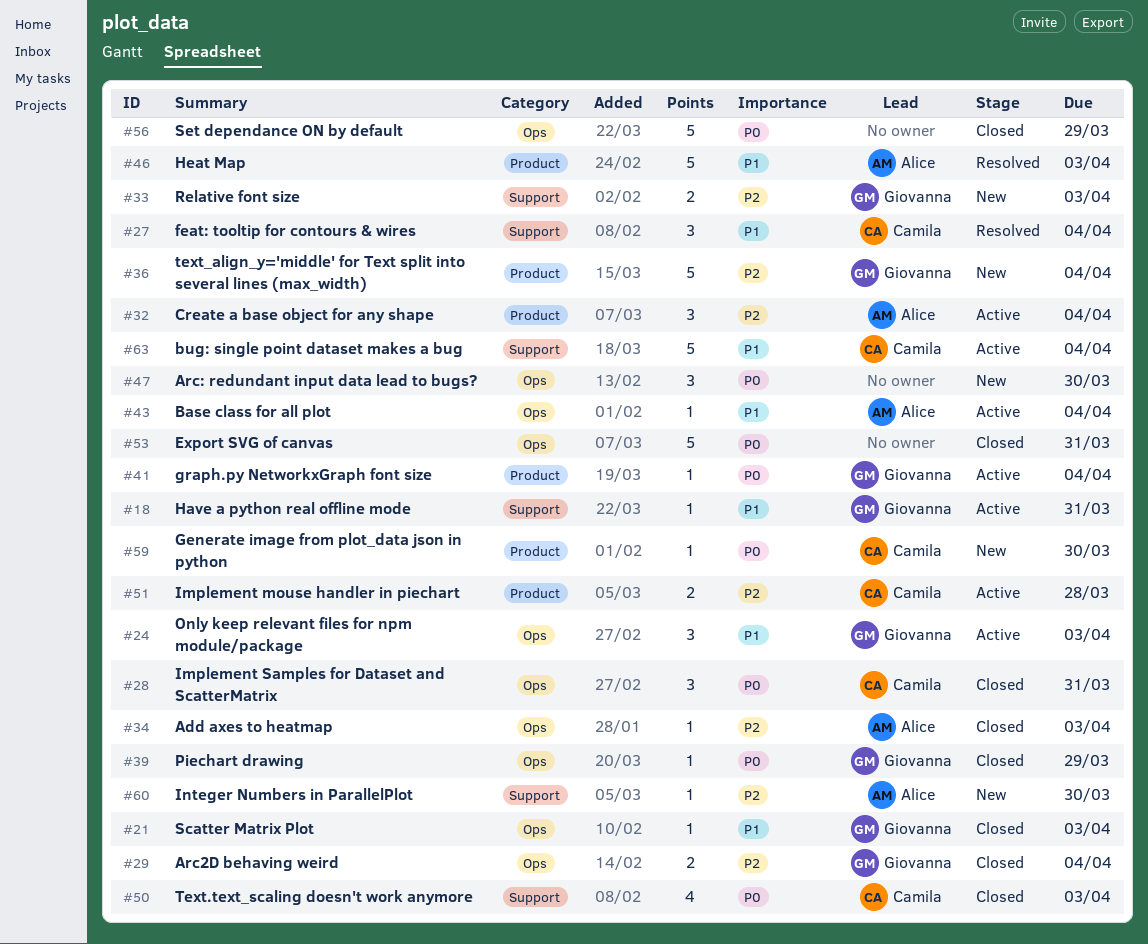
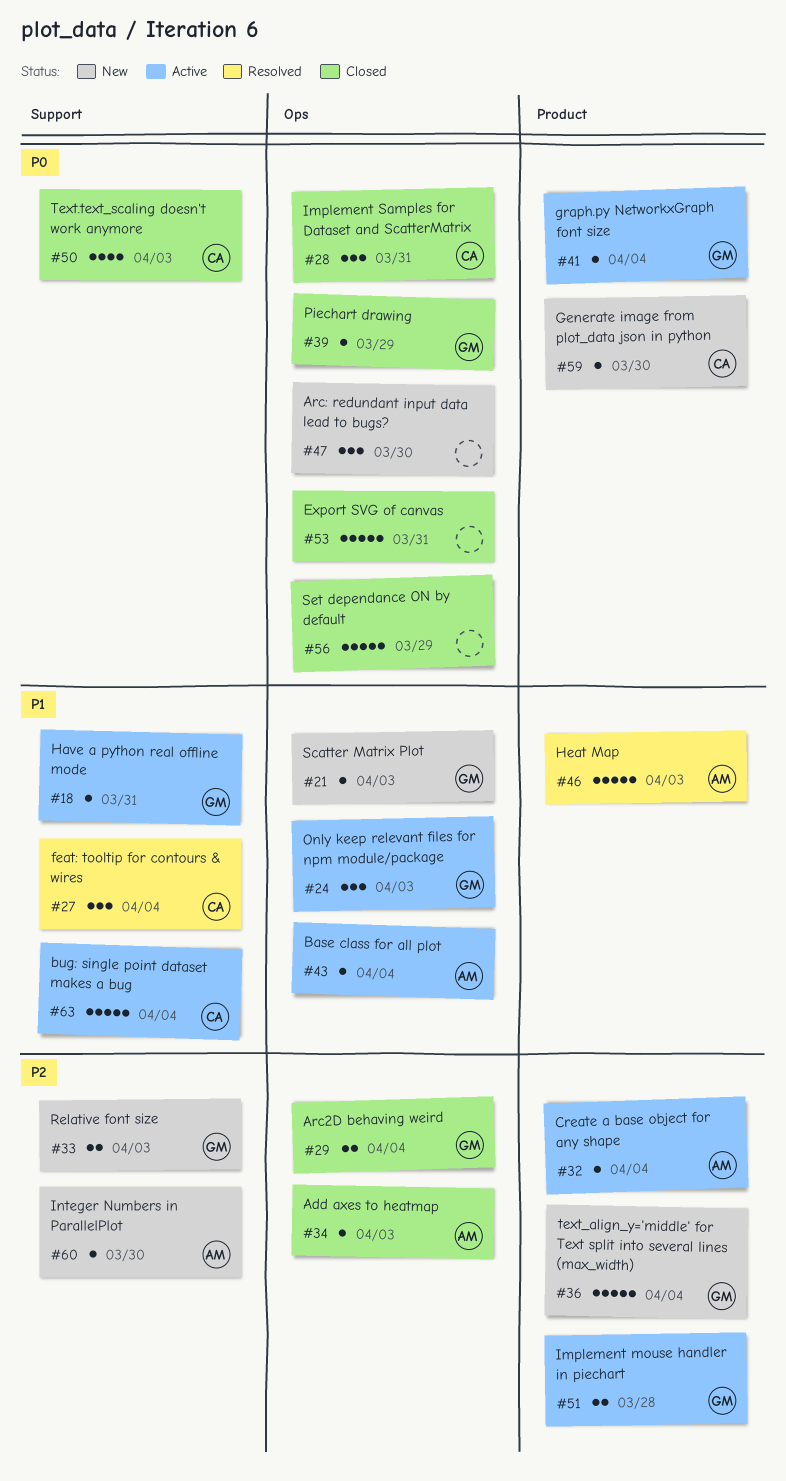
#21, status: Closed -> New
#32, estimate: 3 -> 1
#51, owner: Camila -> Giovanna

